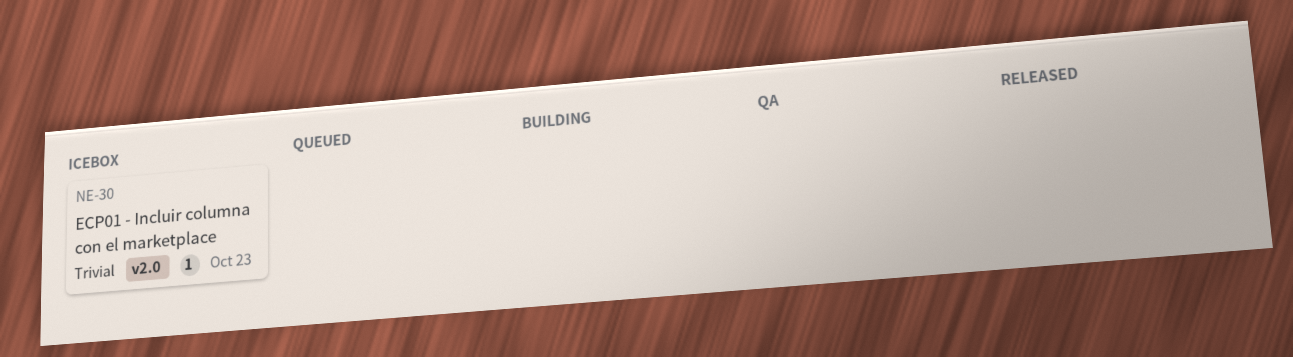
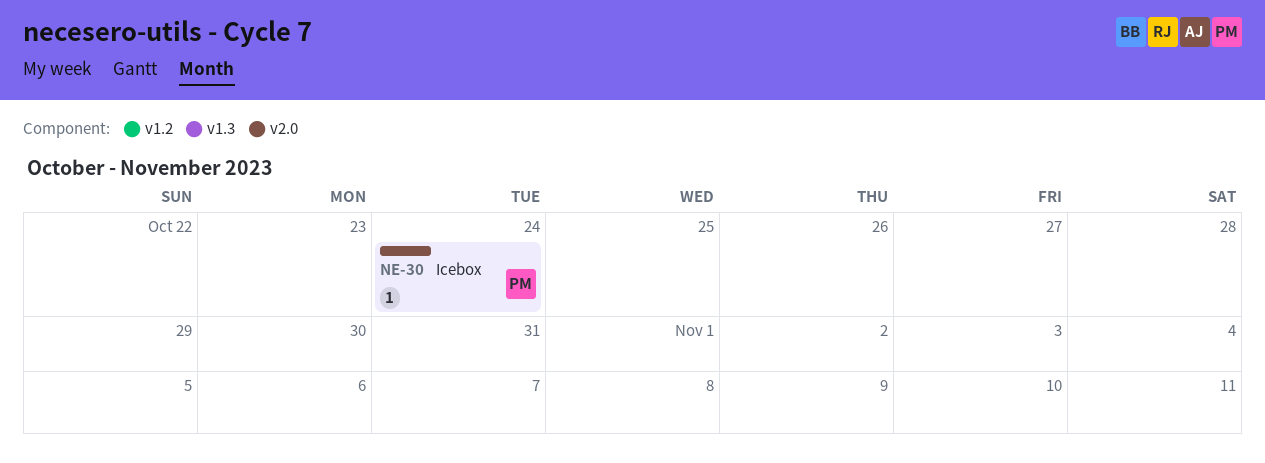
NE-30, due: Oct 23 -> Oct 24

